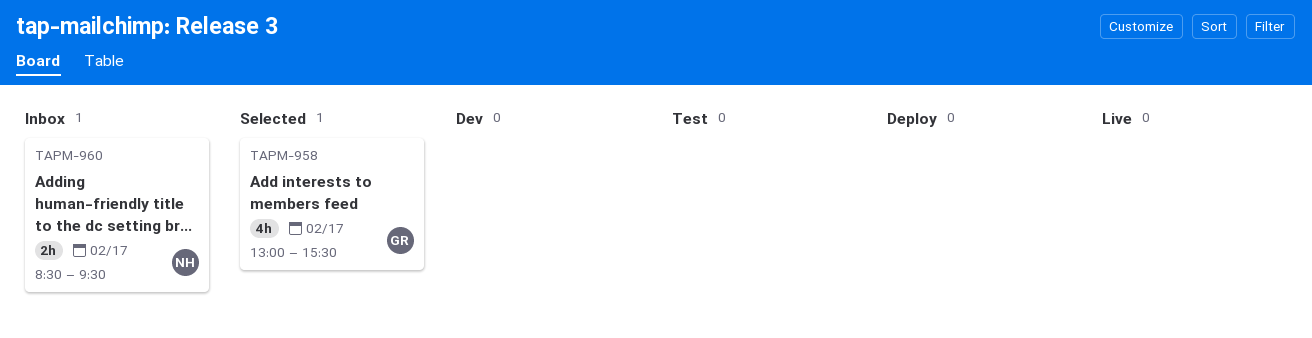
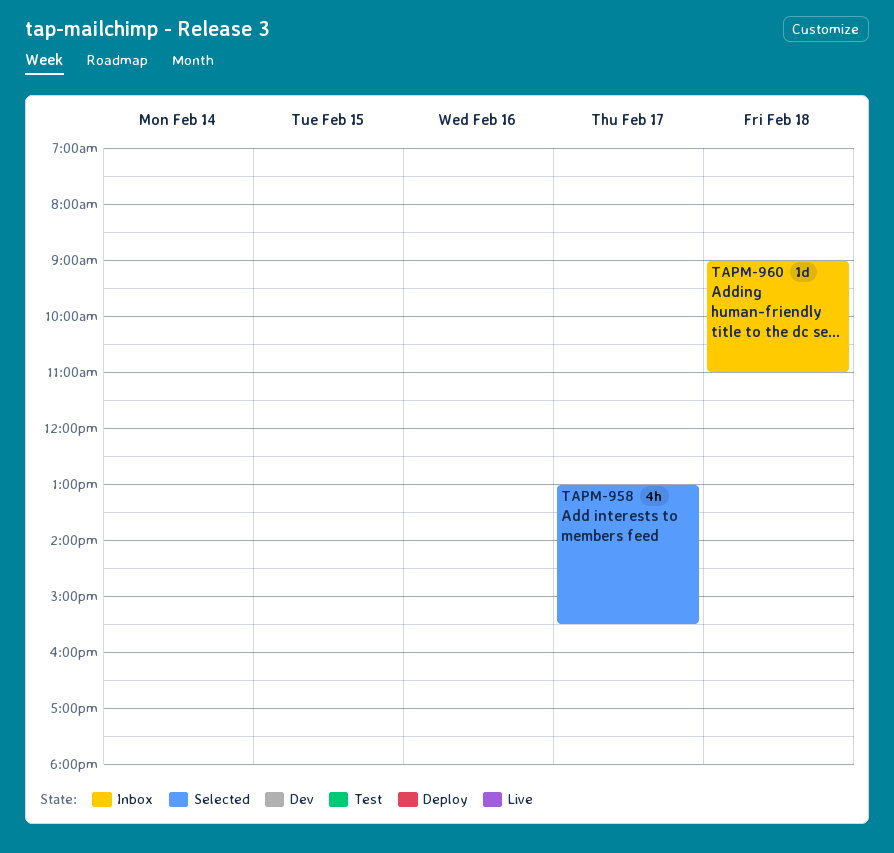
TAPM-960, estimate: 2h -> 1d
TAPM-960, day: Feb 17 -> Feb 18
TAPM-960, begins: 08:30 -> 09:00
TAPM-960, ends: 09:30 -> 11:00

